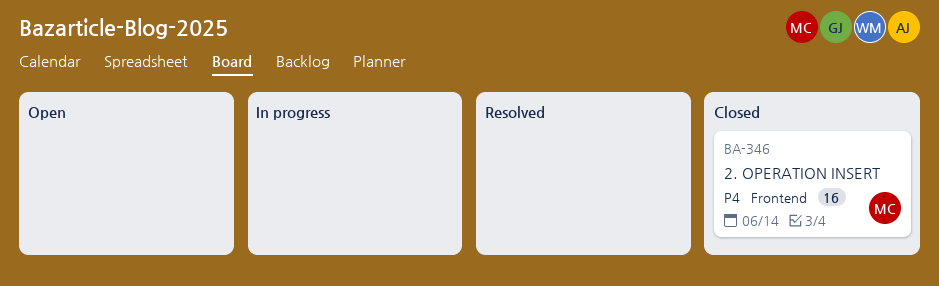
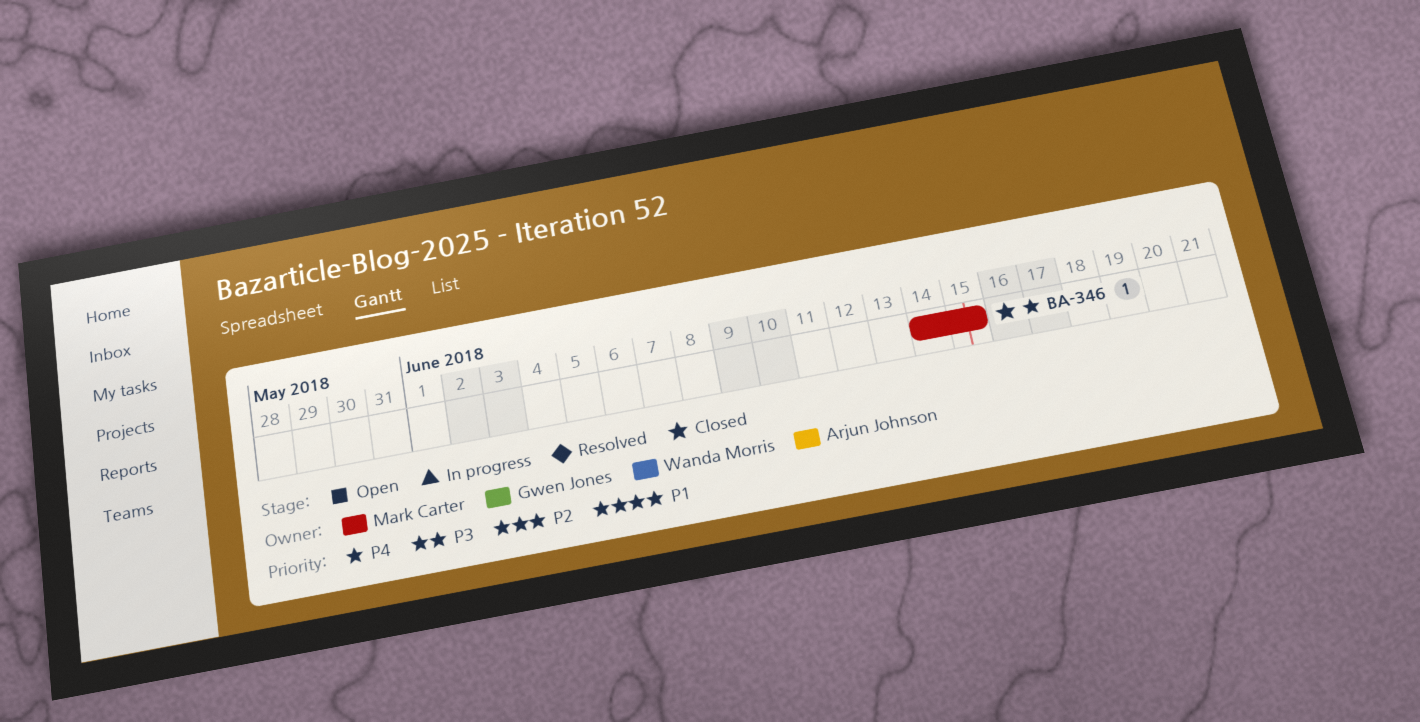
BA-346, estimate: 16 -> 1
BA-346, due: Jun 14 -> Jun 15

